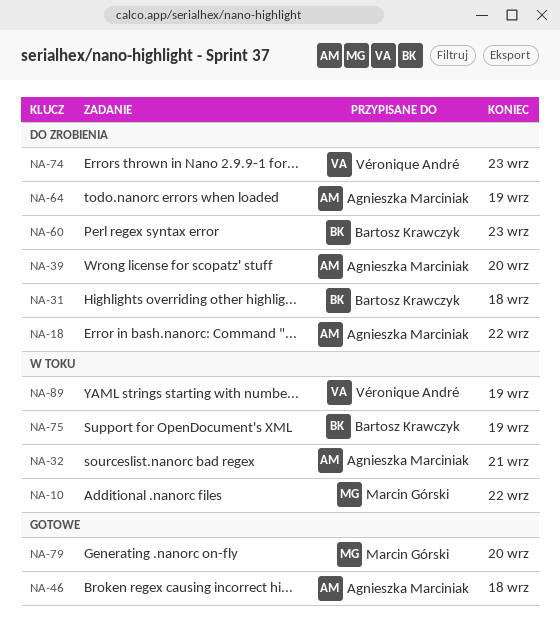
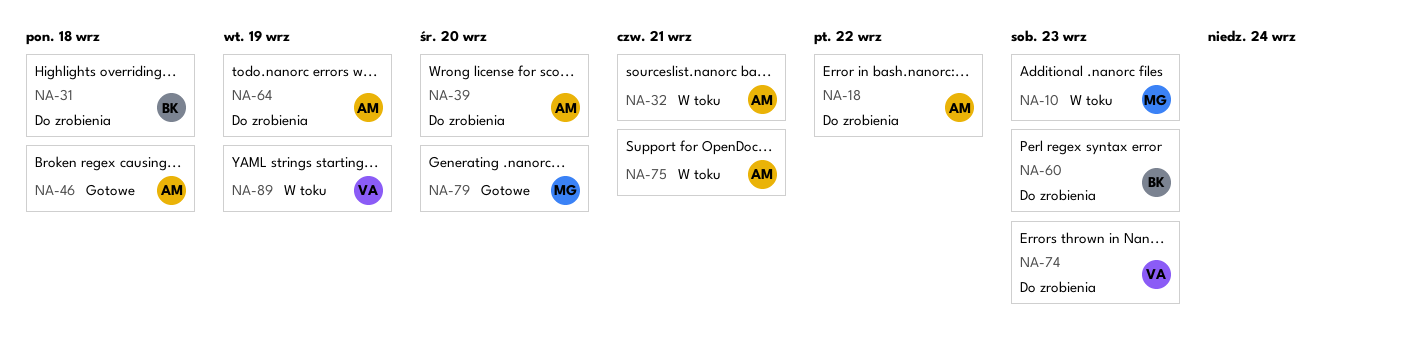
NA-10, due: Sep 22 -> Sep 23
NA-75, owner: Bartosz Krawczyk -> Agnieszka Marciniak
NA-75, due: Sep 19 -> Sep 21

